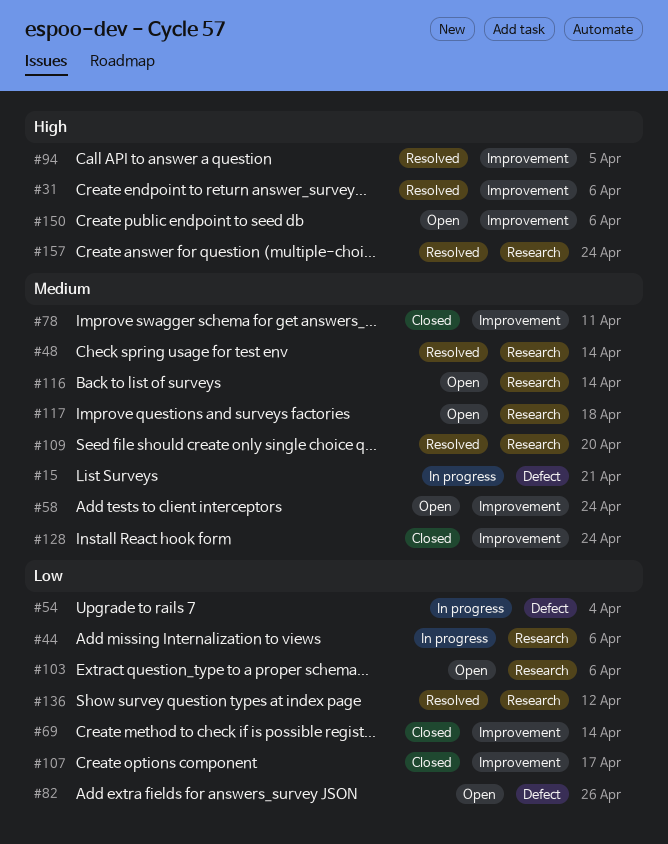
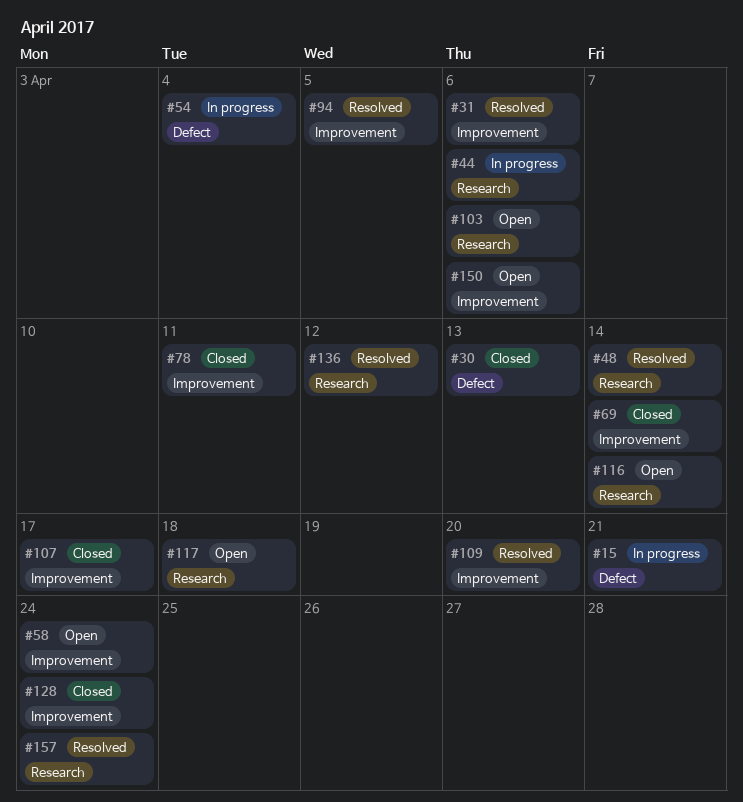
#30: none -> present
#82: present -> none
#109, label: Research -> Improvement

